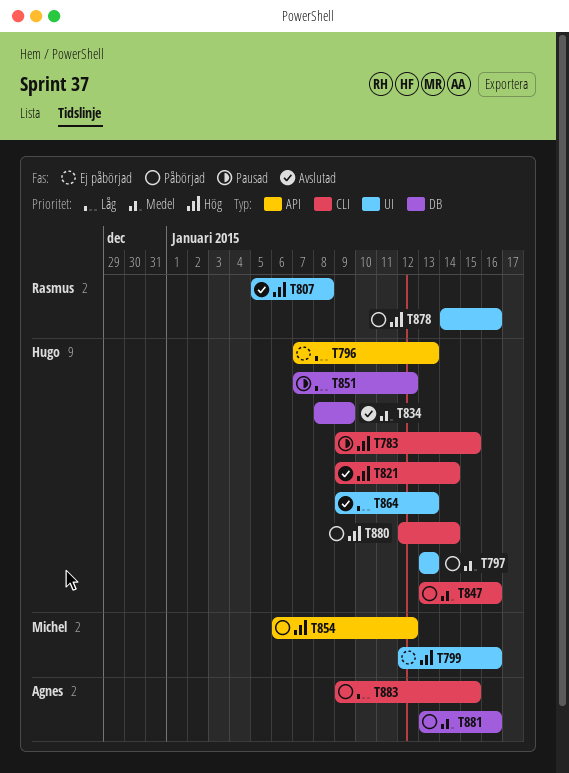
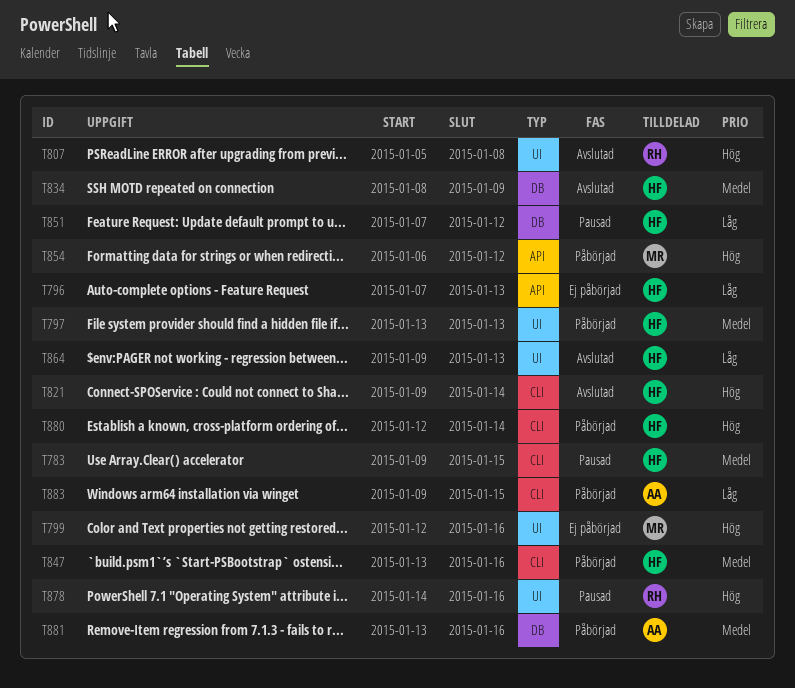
T783, priority: Hög -> Medel
T878, status: Påbörjad -> Pausad

